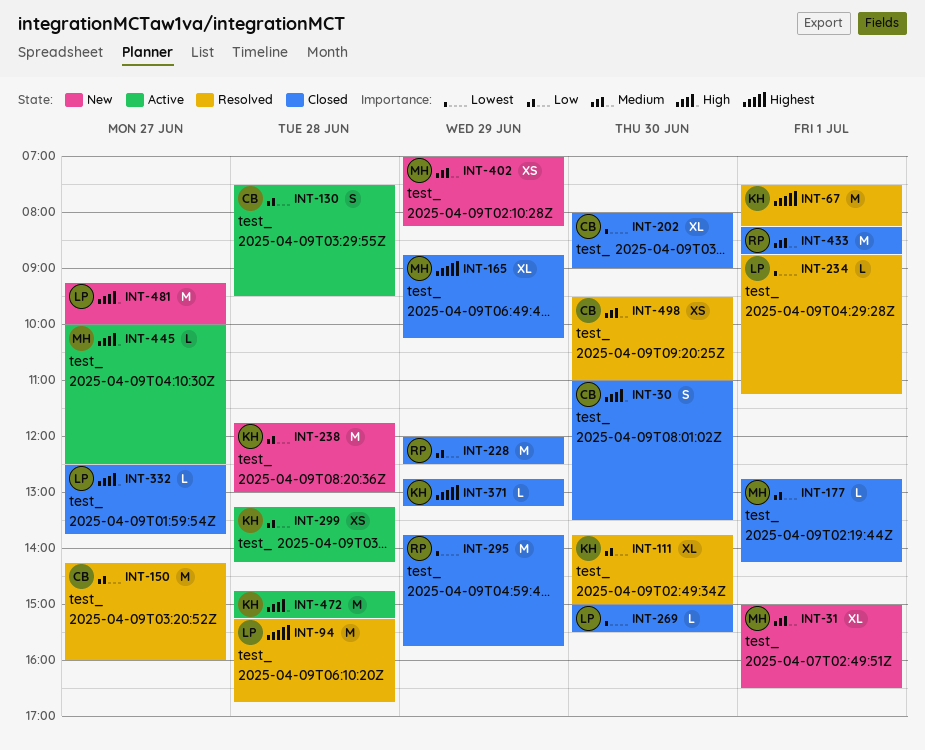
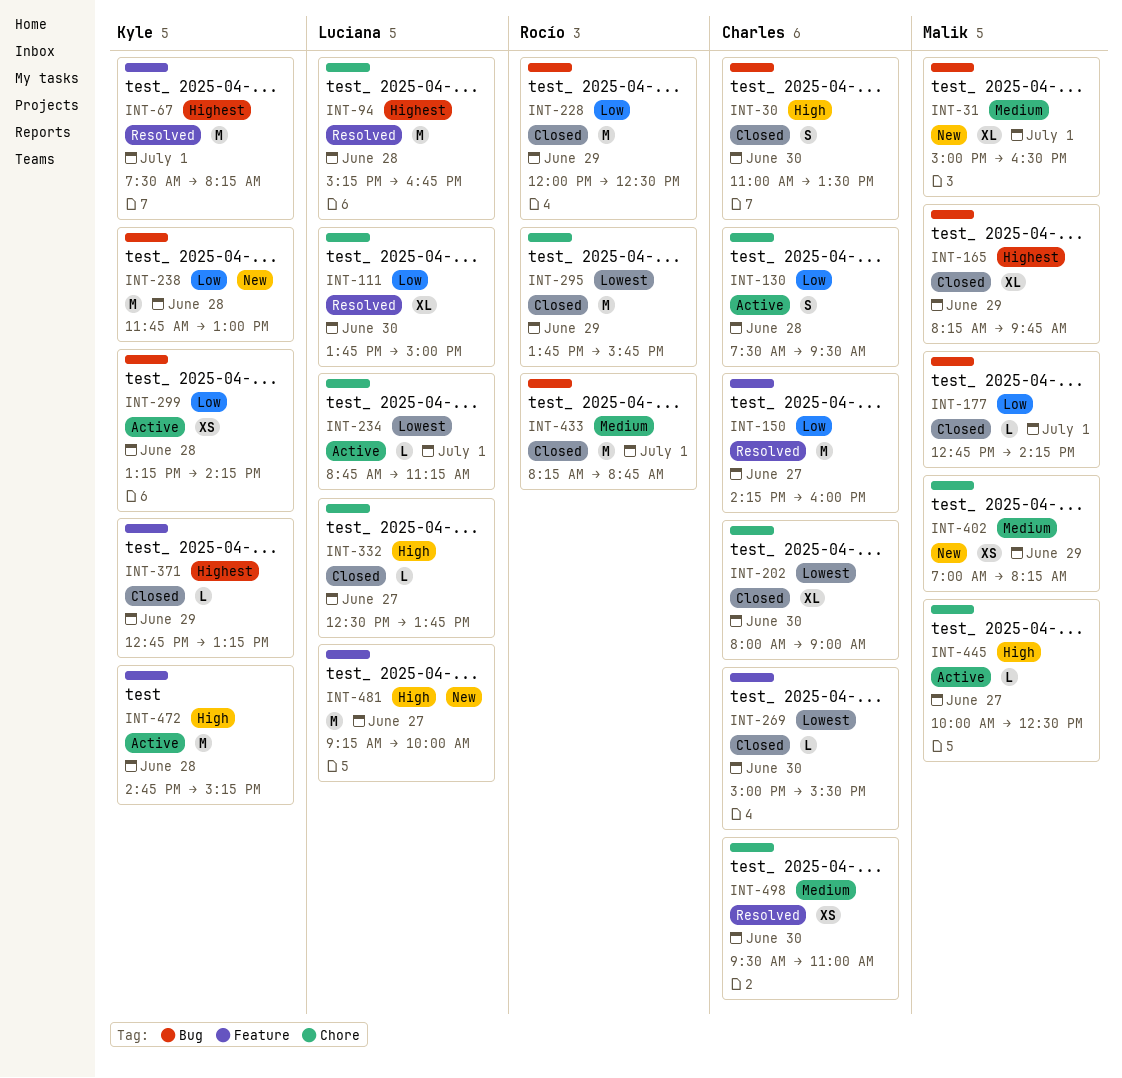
INT-111, owner: Kyle -> Luciana
INT-165, begins: 08:45 -> 08:15
INT-165, ends: 10:15 -> 09:45
INT-234, status: Resolved -> Active
INT-269, owner: Luciana -> Charles

